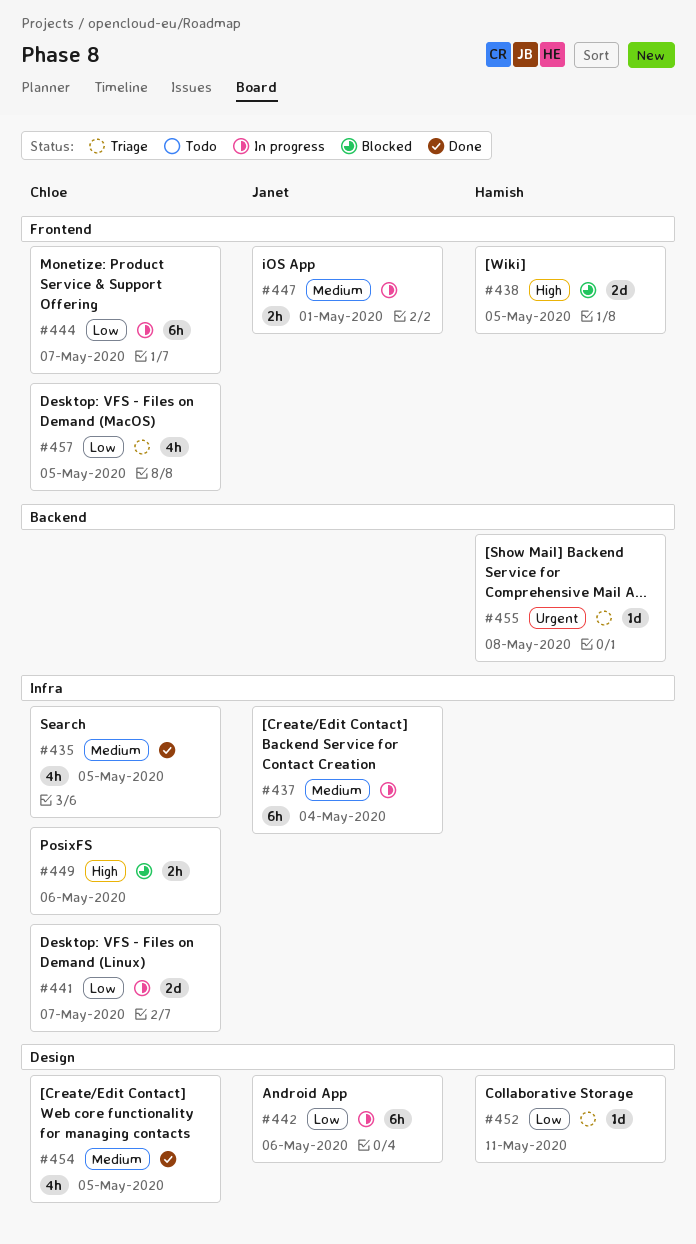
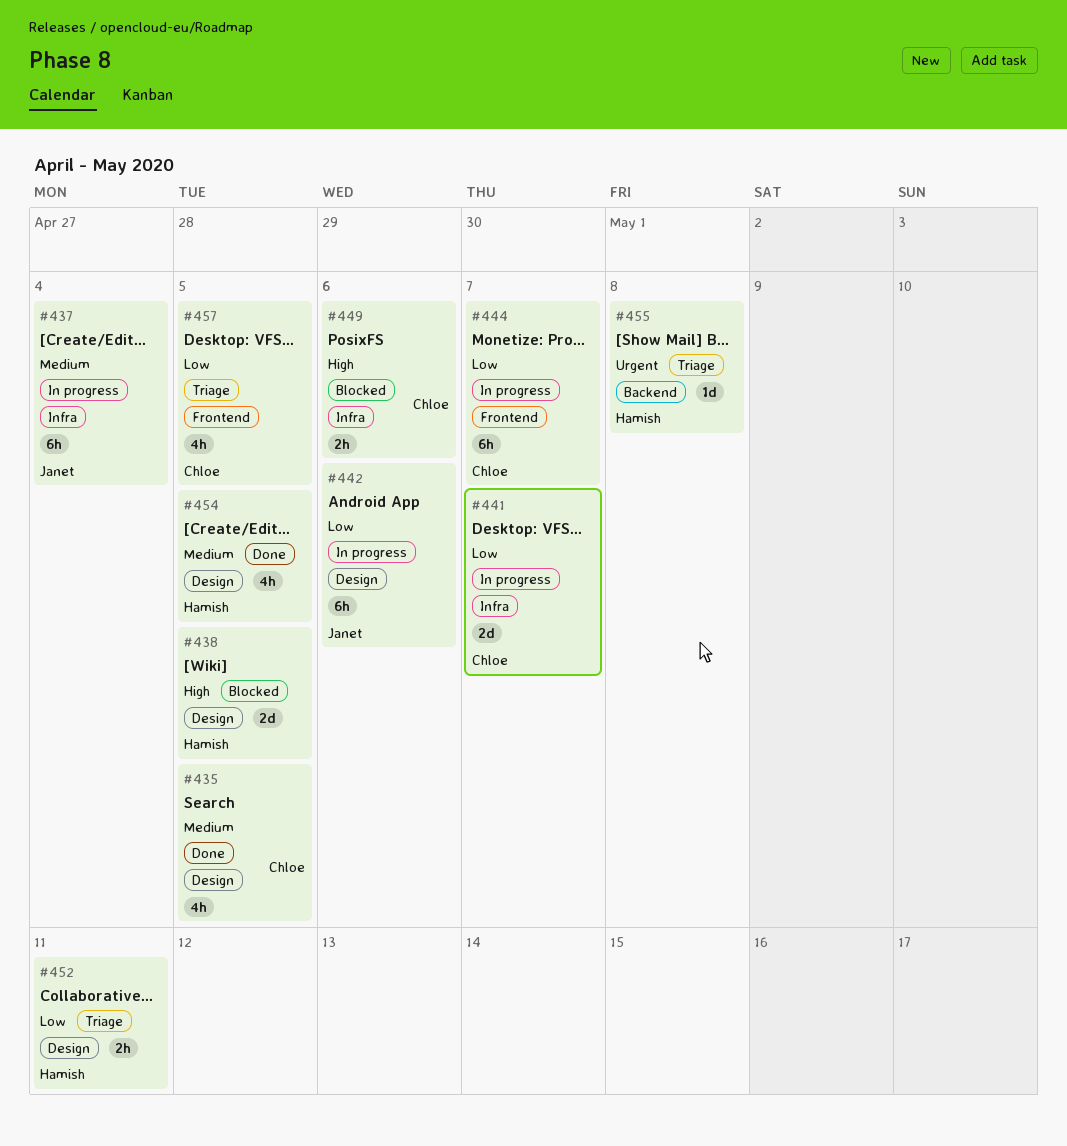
#435, label: Infra -> Design
#438, label: Frontend -> Design
#447: present -> none
#452, estimate: 1d -> 2h
#454, owner: Chloe -> Hamish

